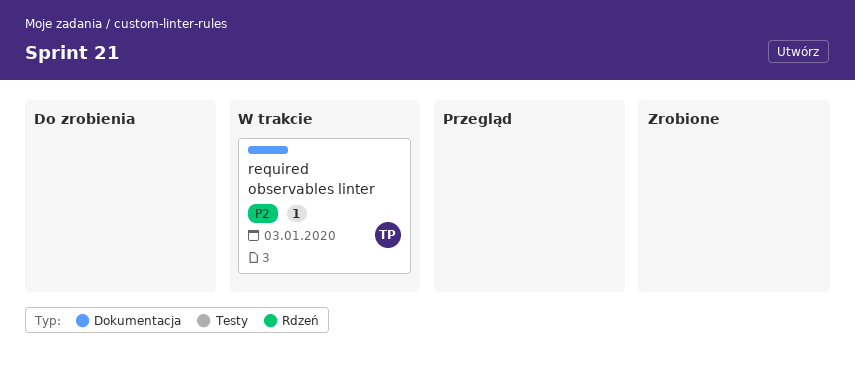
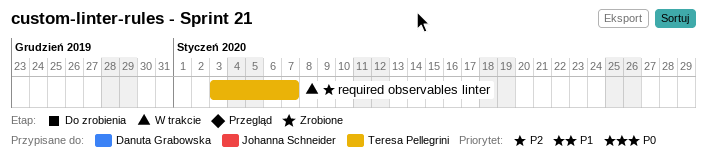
required observables linter, due: Jan 3 -> Jan 7

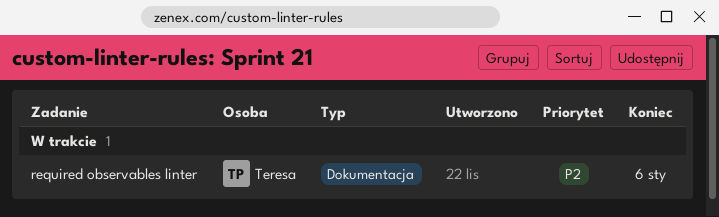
required observables linter, due: Jan 7 -> Jan 6

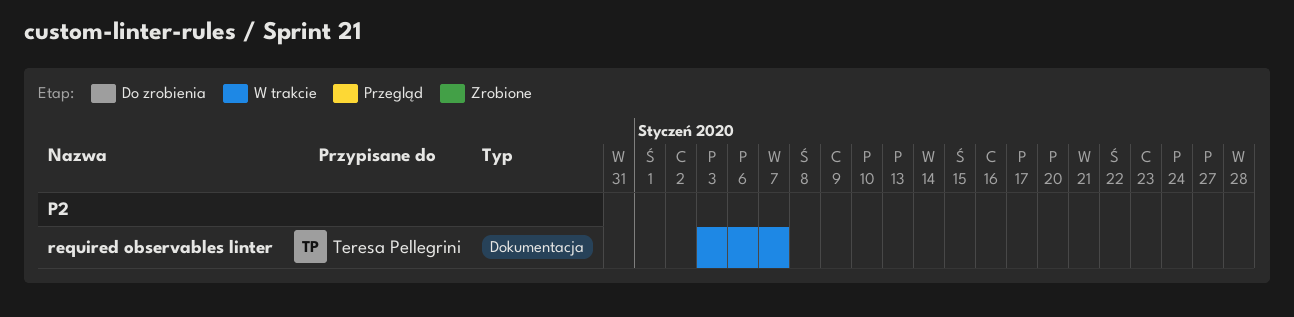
required observables linter, due: Jan 6 -> Jan 7

